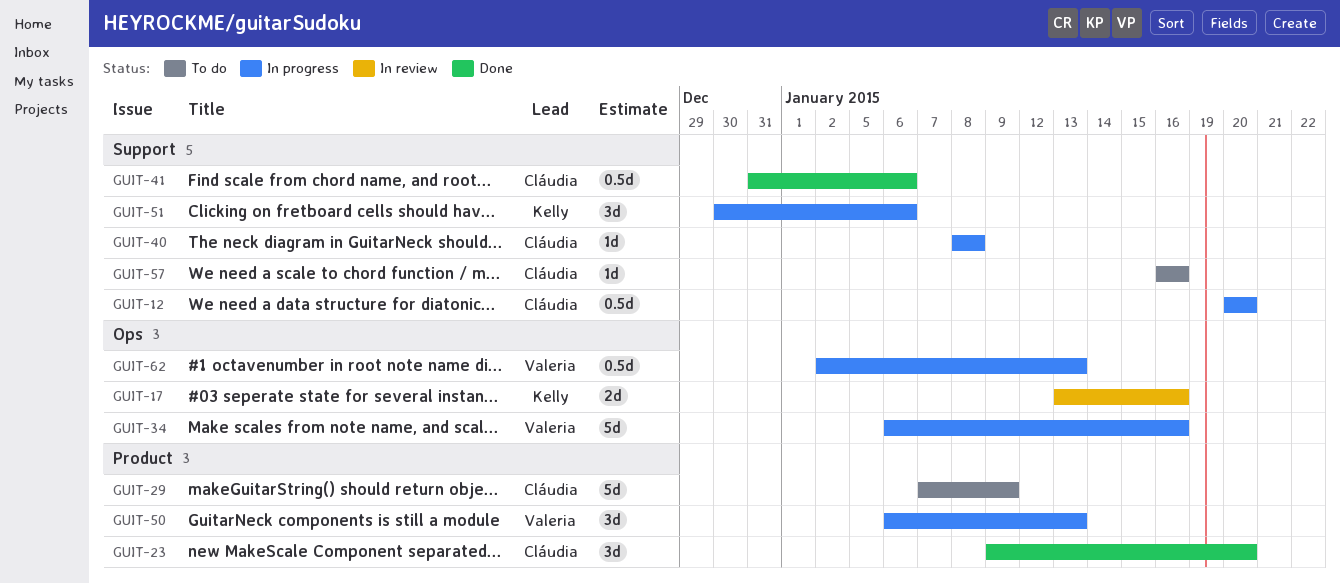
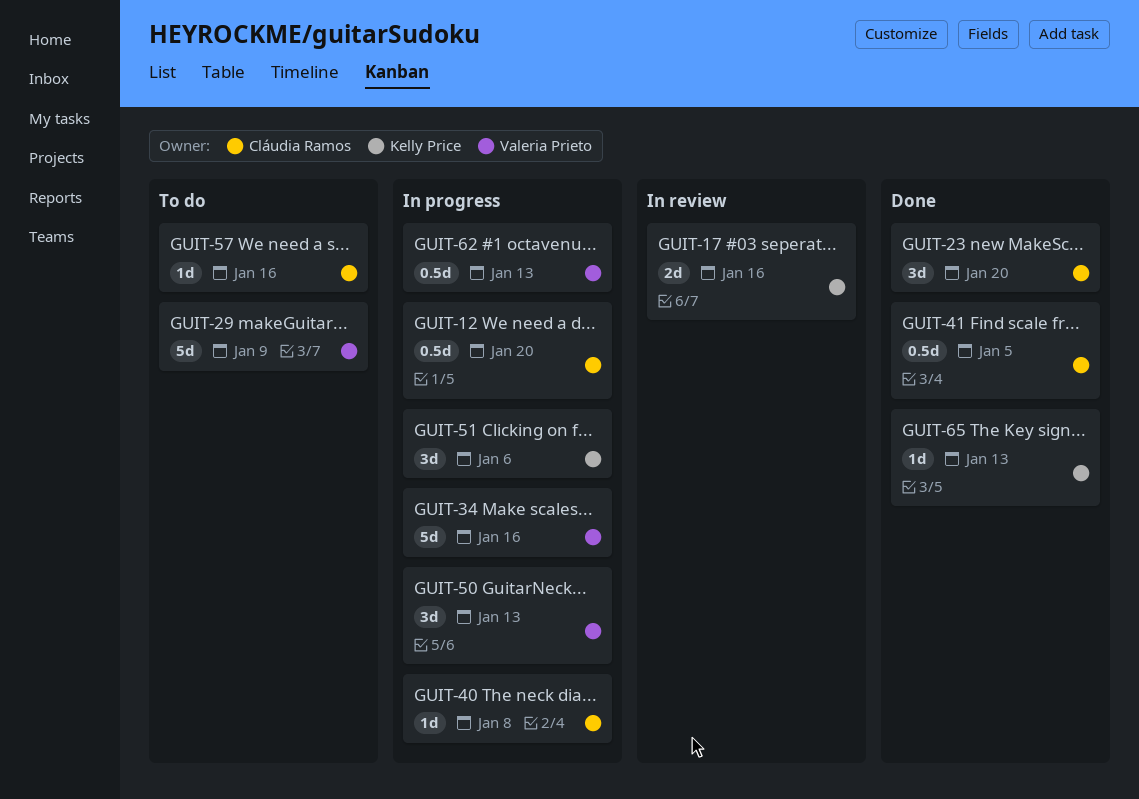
GUIT-29, owner: Cláudia Ramos -> Valeria Prieto
GUIT-41, due: Jan 6 -> Jan 5
GUIT-65: none -> present

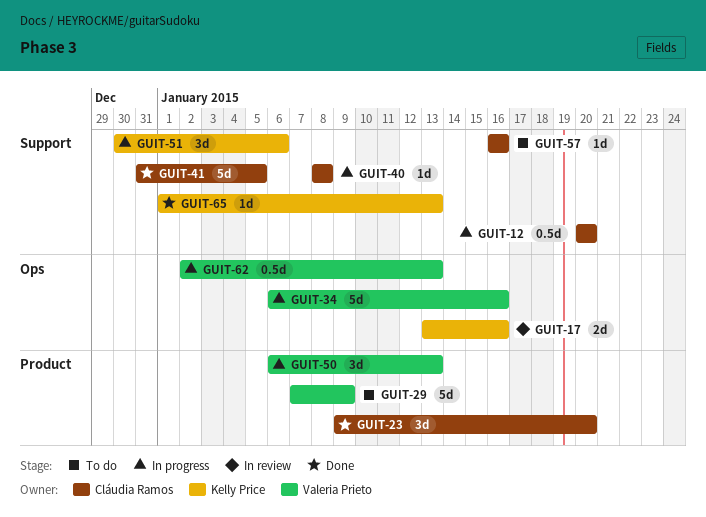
GUIT-41, estimate: 0.5d -> 5d

